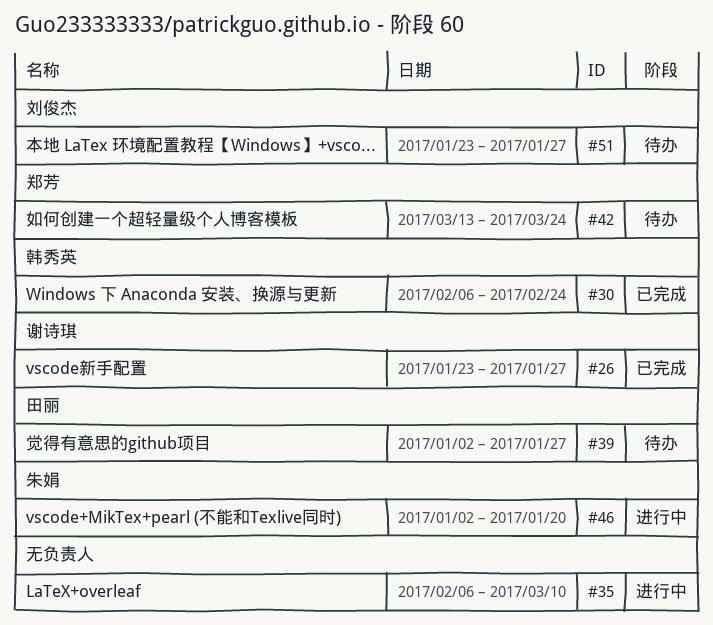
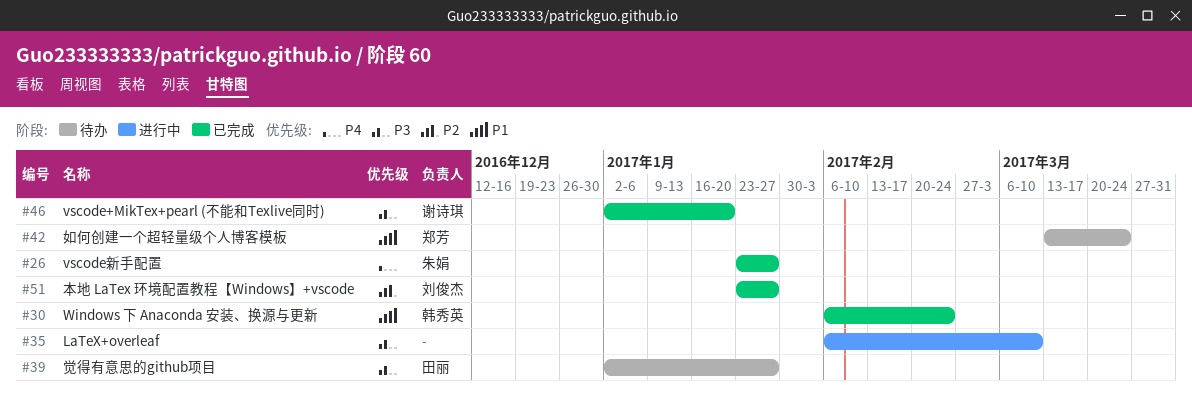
#26, owner: 谢诗琪 -> 朱娟
#46, status: 进行中 -> 已完成
#46, owner: 朱娟 -> 谢诗琪
#51, status: 待办 -> 已完成

